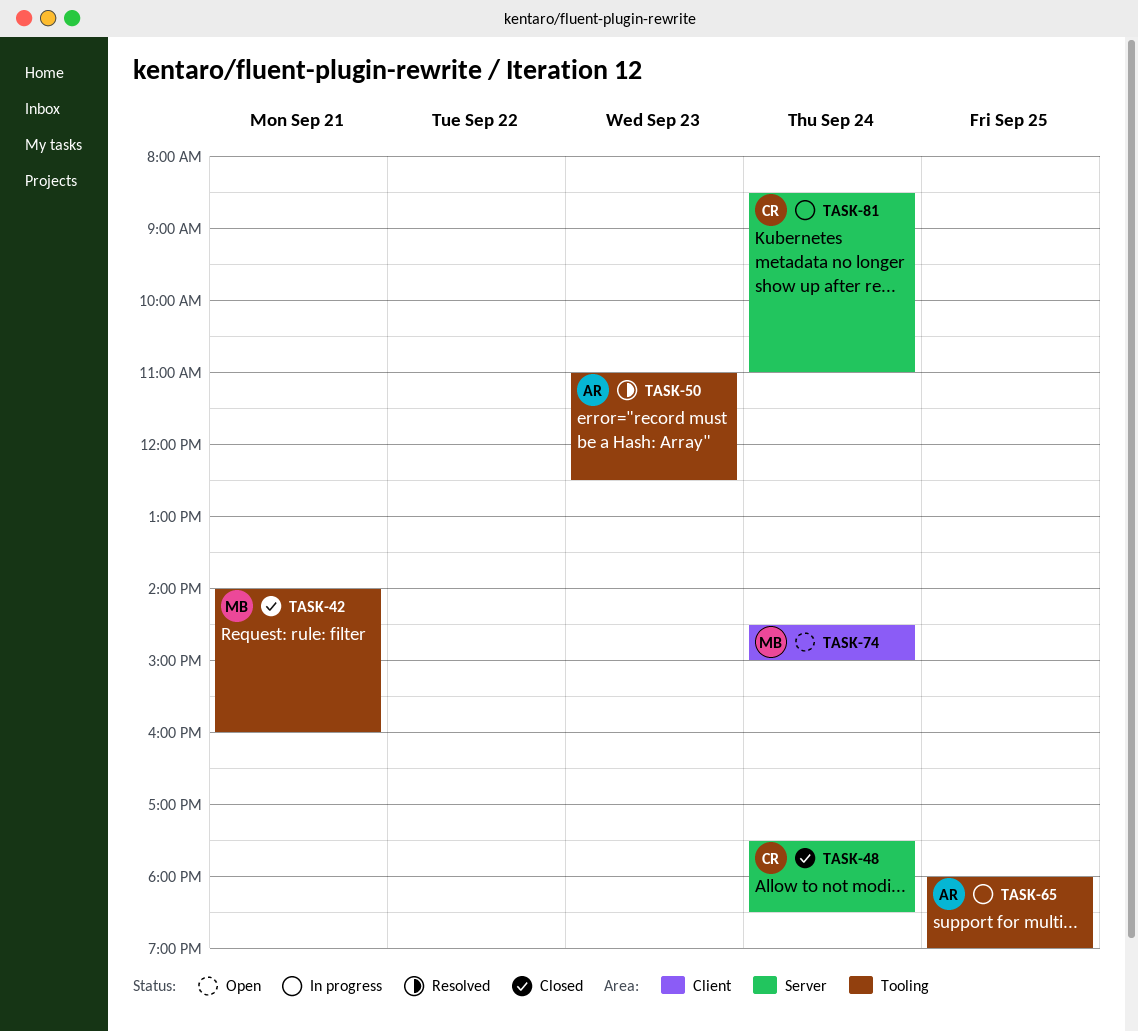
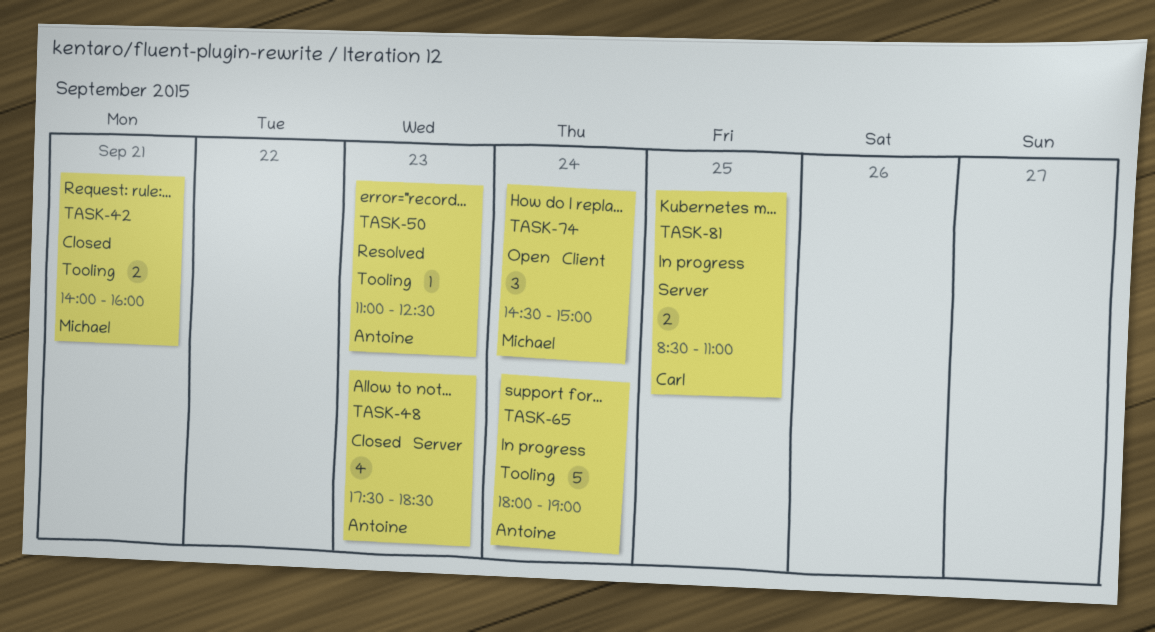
TASK-48, owner: Carl -> Antoine
TASK-48, day: Sep 24 -> Sep 23
TASK-65, day: Sep 25 -> Sep 24
TASK-81, day: Sep 24 -> Sep 25

